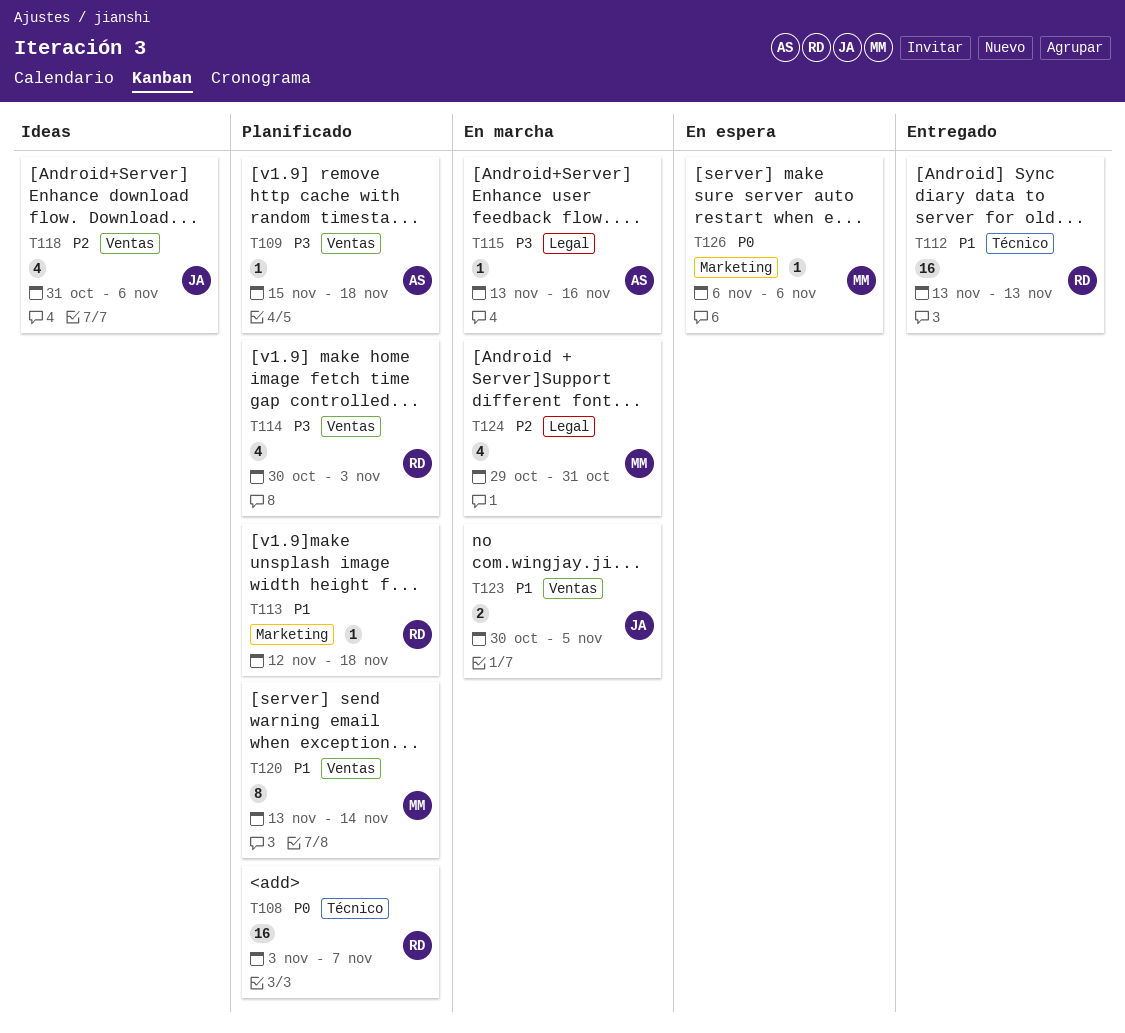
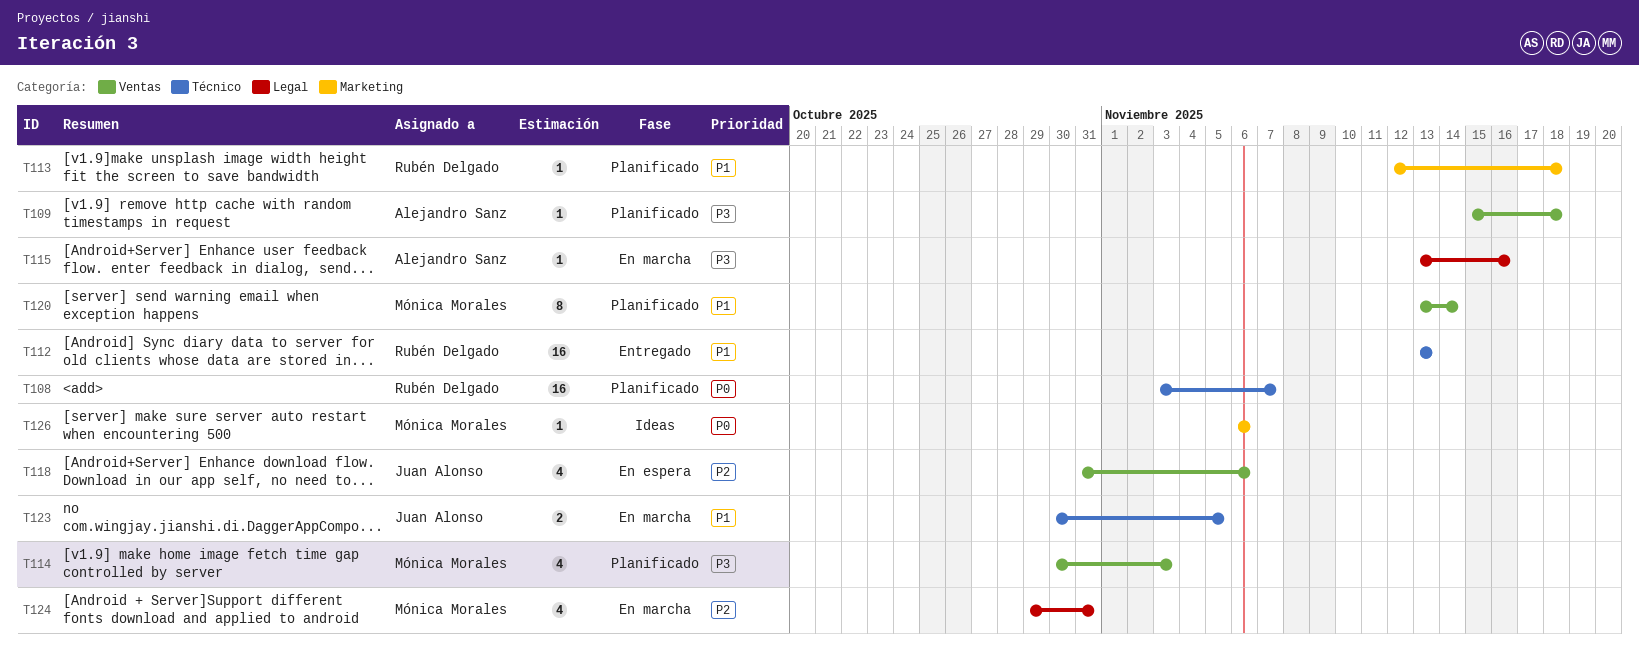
T114, owner: Rubén Delgado -> Mónica Morales
T118, status: Ideas -> En espera
T123, label: Ventas -> Técnico
T126, status: En espera -> Ideas

